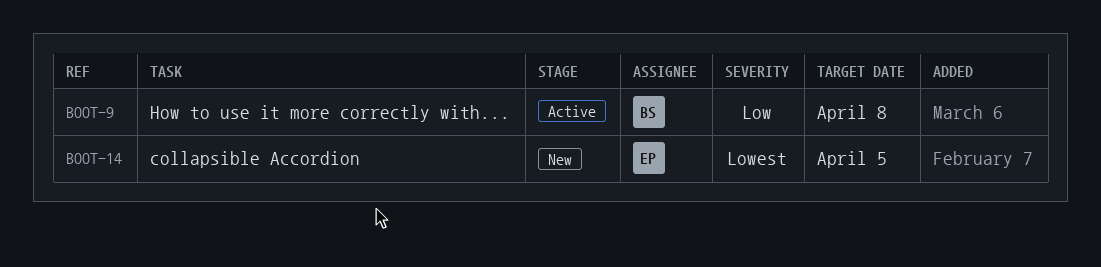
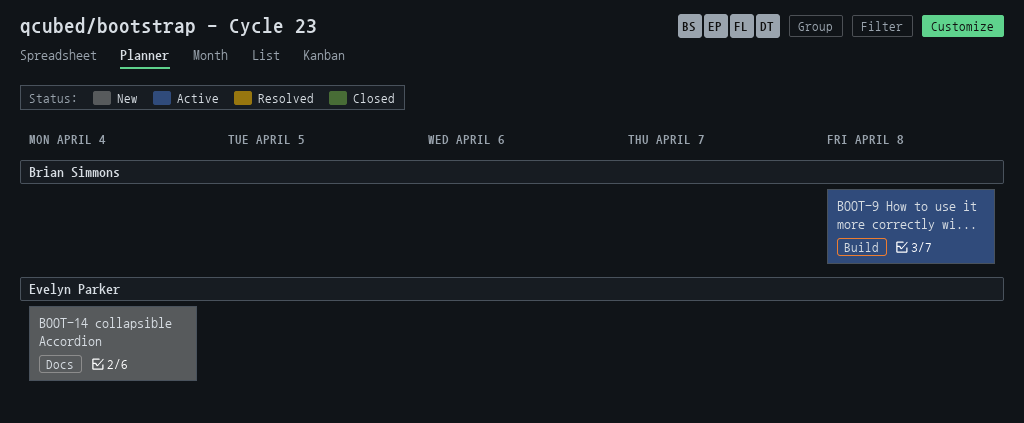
BOOT-14, due: Apr 5 -> Apr 4

